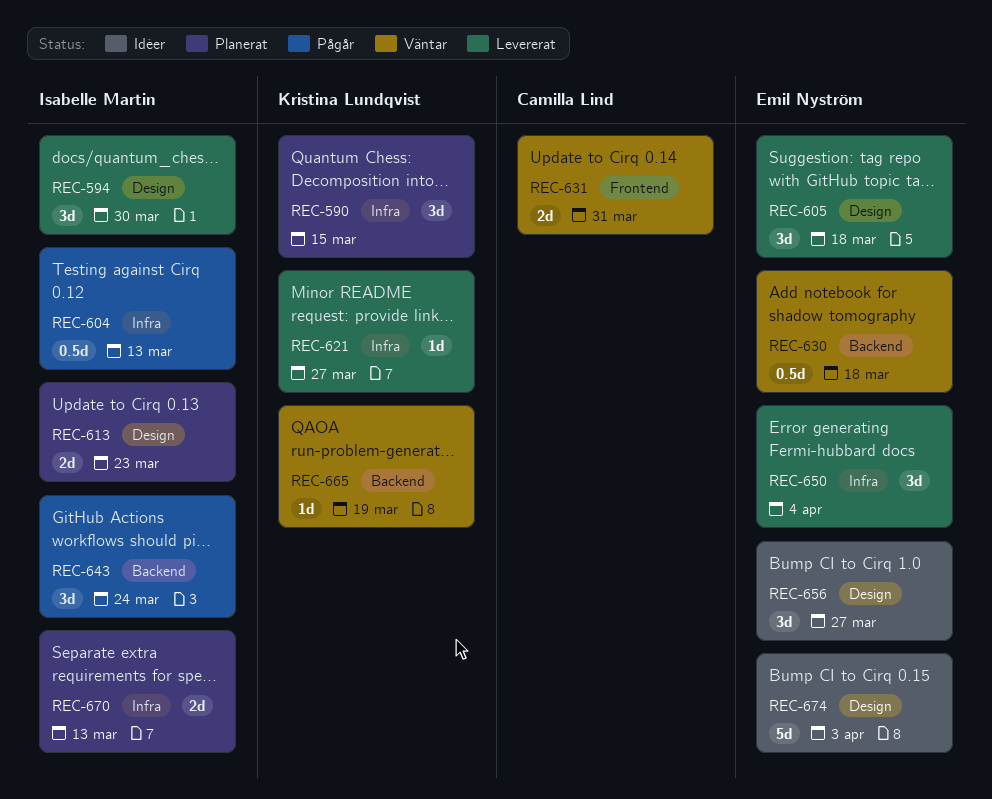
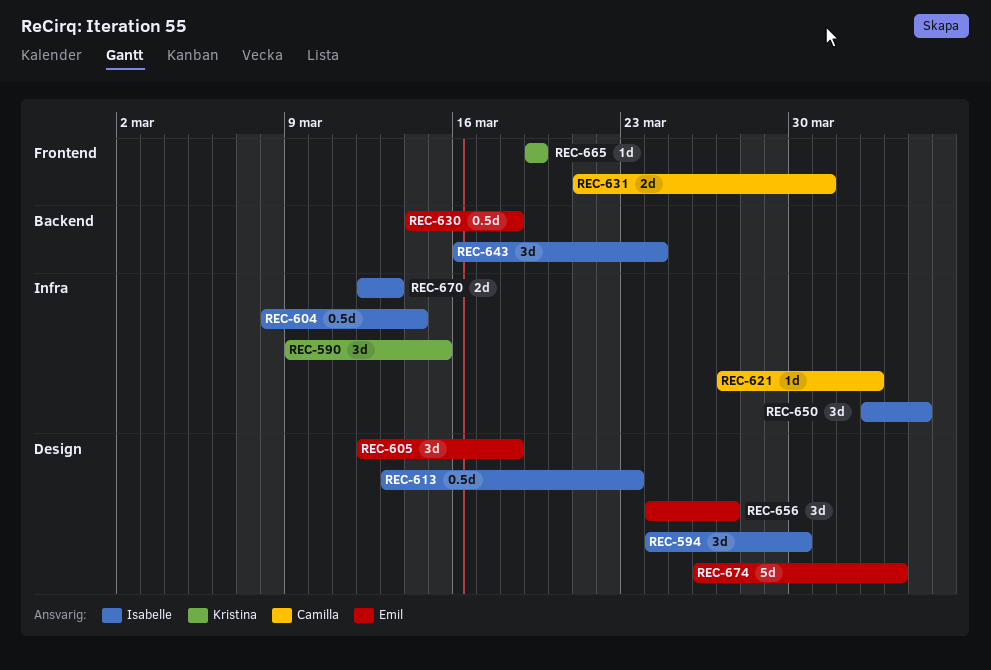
REC-604, due: Mar 13 -> Mar 14
REC-613, estimate: 2d -> 0.5d
REC-621, owner: Kristina Lundqvist -> Camilla Lind
REC-621, due: Mar 27 -> Apr 2
REC-650, owner: Emil Nyström -> Isabelle Martin
REC-665, label: Backend -> Frontend

